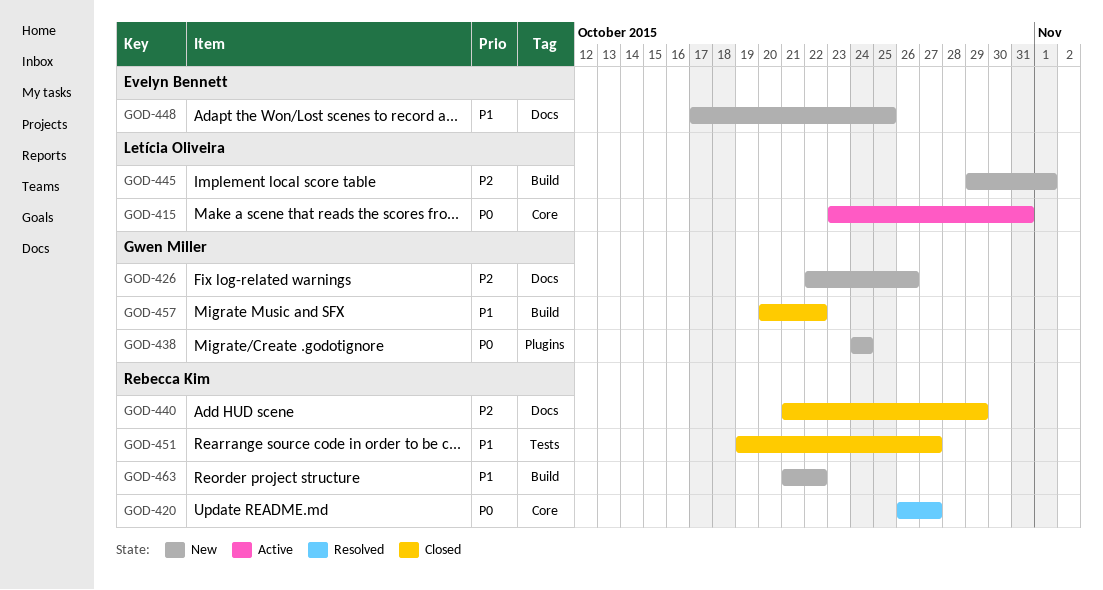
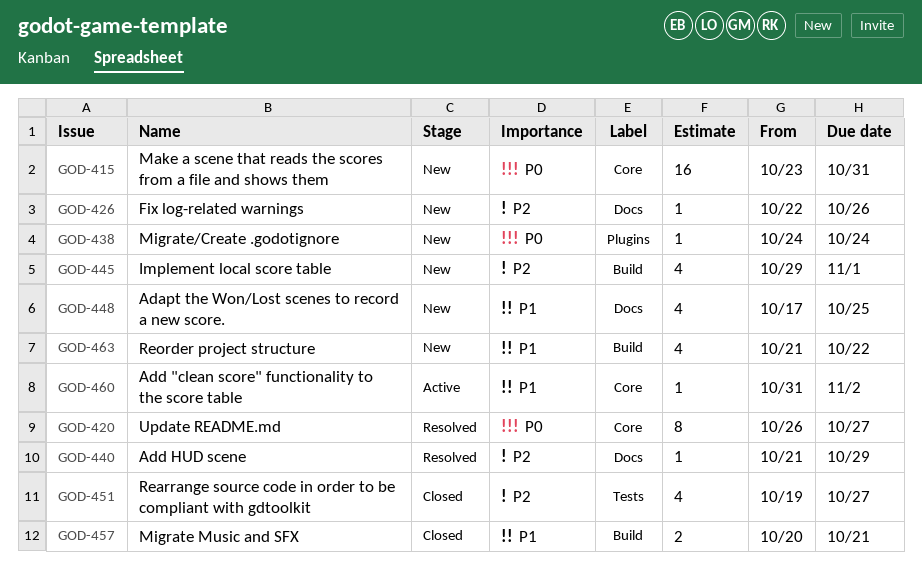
GOD-415, status: Active -> New
GOD-440, status: Closed -> Resolved
GOD-451, priority: P1 -> P2
GOD-457, due: Oct 22 -> Oct 21
GOD-460: none -> present

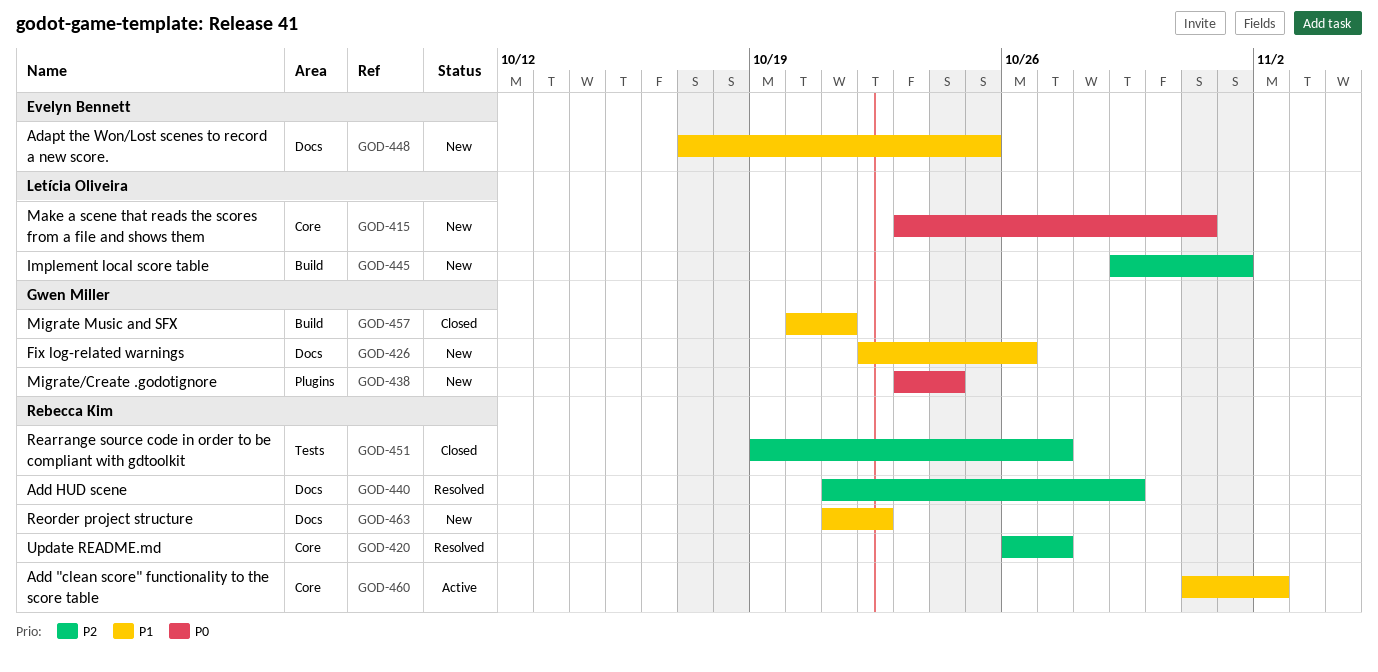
GOD-420, priority: P0 -> P2
GOD-426, priority: P2 -> P1
GOD-438, start: Oct 24 -> Oct 23
GOD-463, label: Build -> Docs

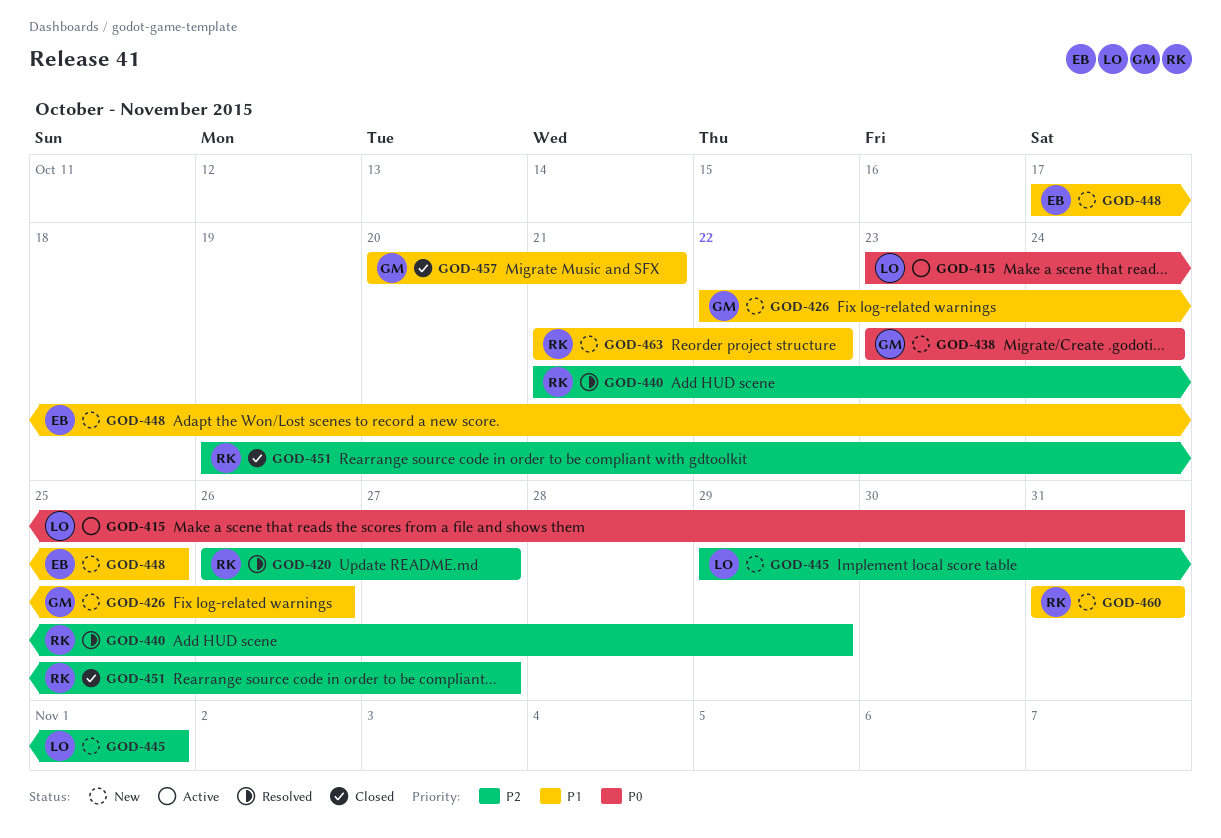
GOD-415, status: New -> Active
GOD-460, status: Active -> New
GOD-460, due: Nov 2 -> Oct 31

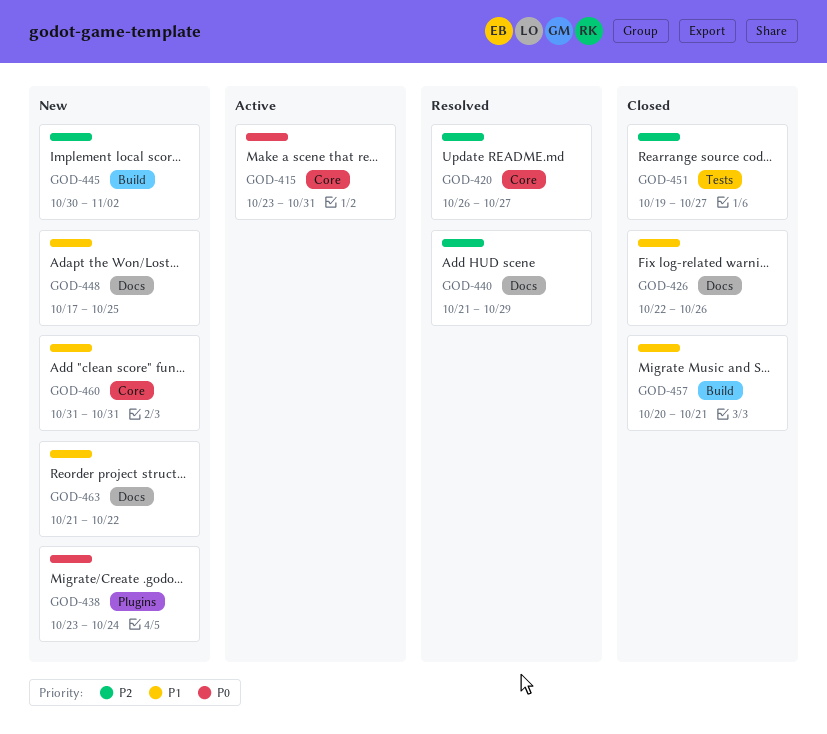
GOD-426, status: New -> Closed
GOD-445, start: Oct 29 -> Oct 30
GOD-445, due: Nov 1 -> Nov 2

